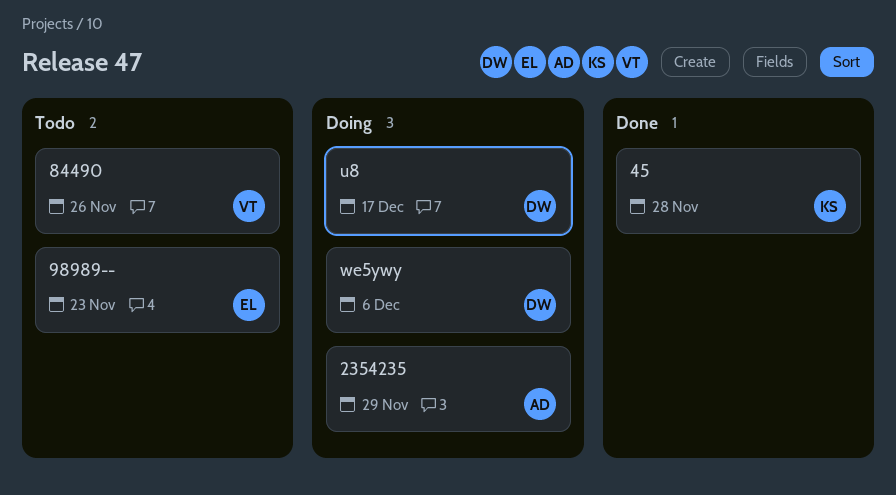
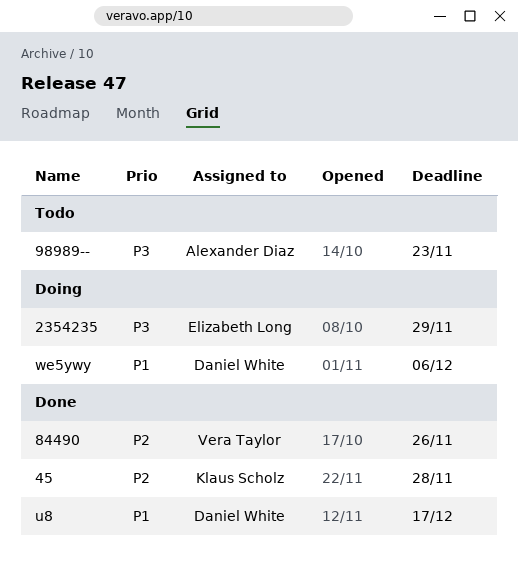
2354235, owner: Alexander Diaz -> Elizabeth Long
84490, status: Todo -> Done
98989--, owner: Elizabeth Long -> Alexander Diaz
u8, status: Doing -> Done

